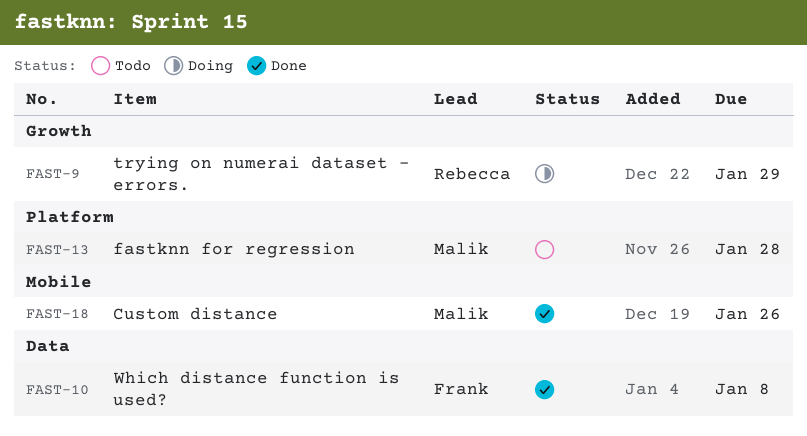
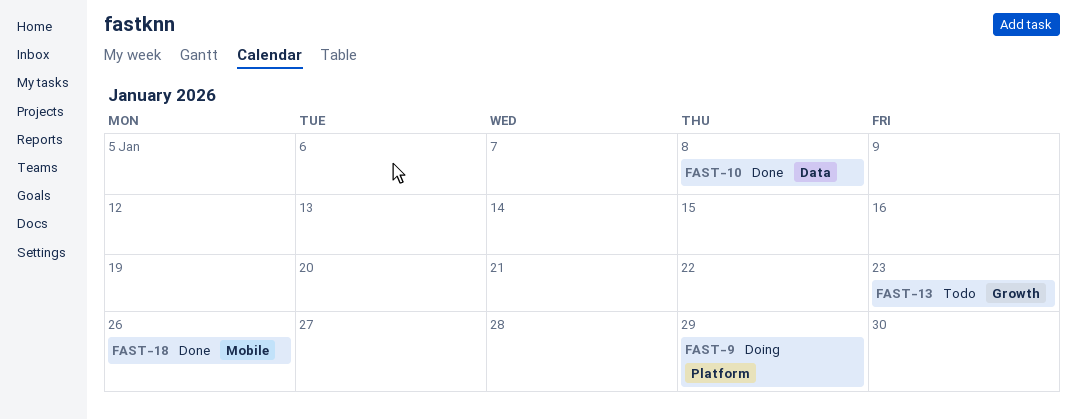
FAST-9, label: Growth -> Platform
FAST-13, label: Platform -> Growth
FAST-13, due: Jan 28 -> Jan 23

